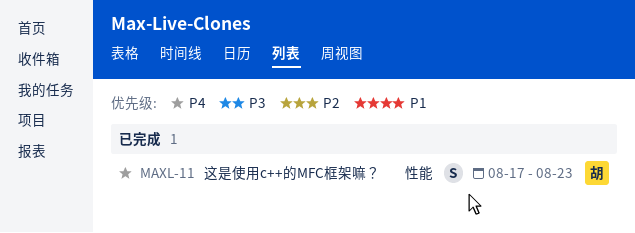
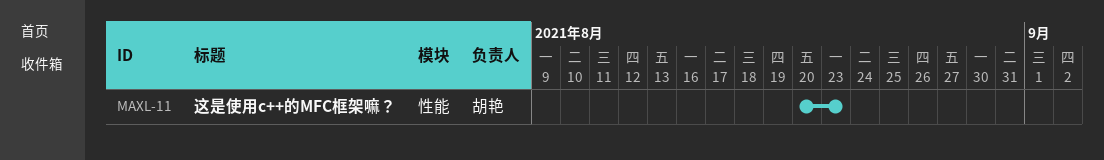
MAXL-11, start: Aug 17 -> Aug 20

